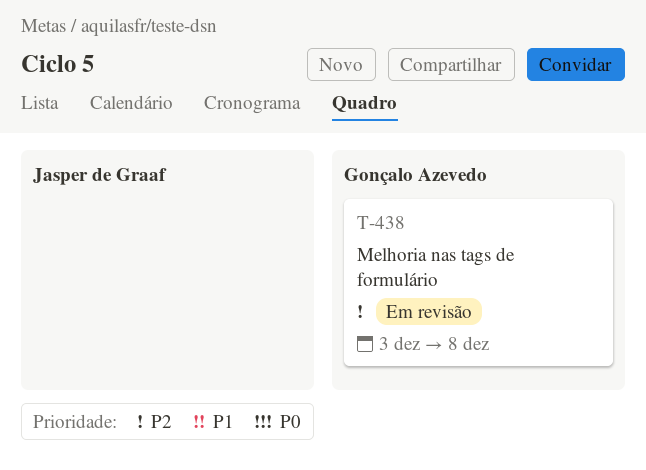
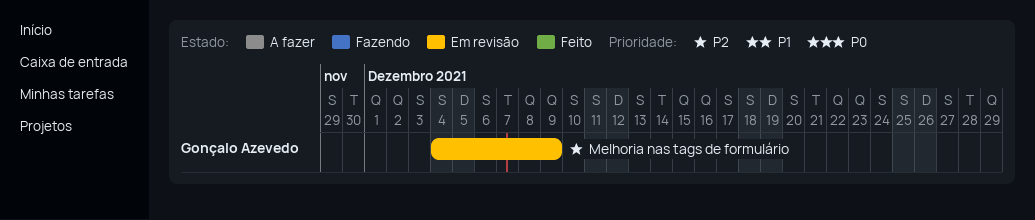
Melhoria nas tags de formulário, start: Dec 3 -> Dec 4
Melhoria nas tags de formulário, due: Dec 8 -> Dec 9

